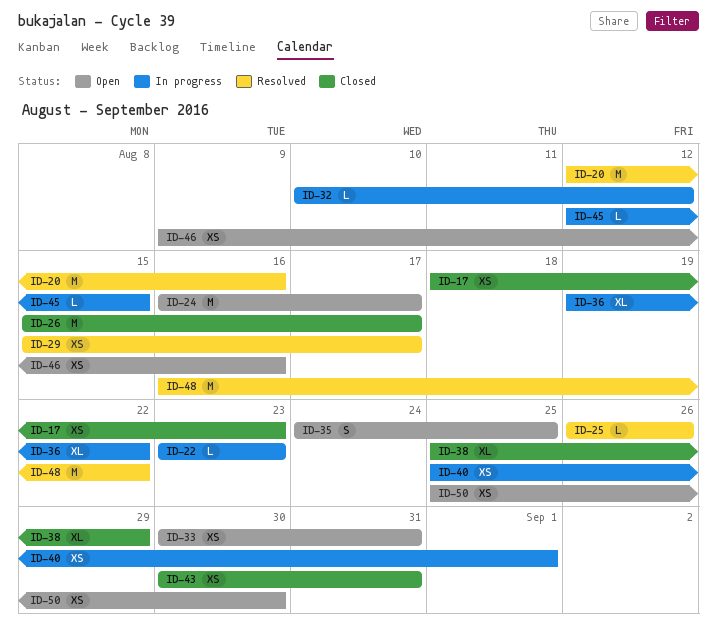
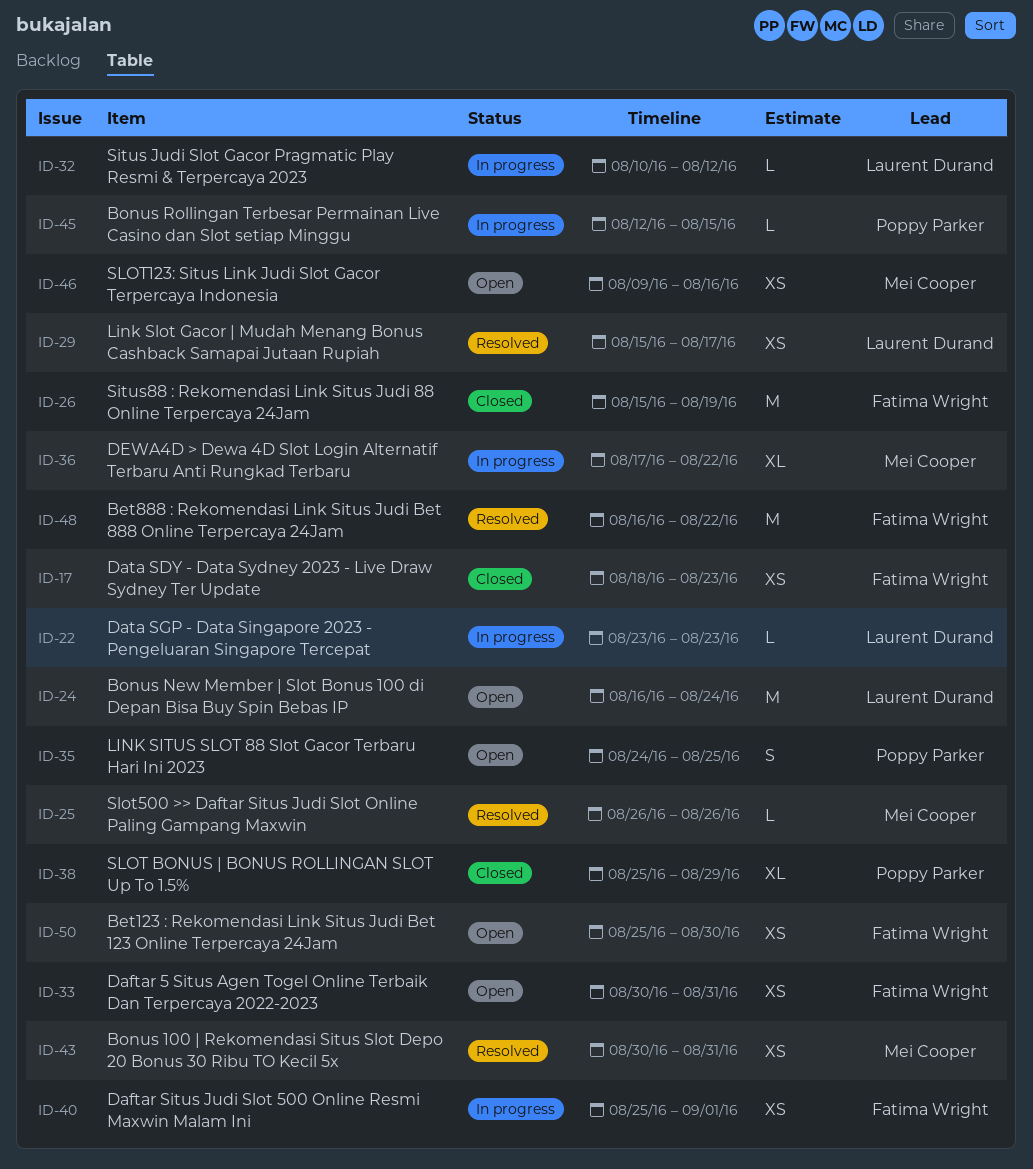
ID-20: present -> none
ID-24, due: Aug 17 -> Aug 24
ID-26, due: Aug 17 -> Aug 19
ID-36, start: Aug 19 -> Aug 17
ID-43, status: Closed -> Resolved

